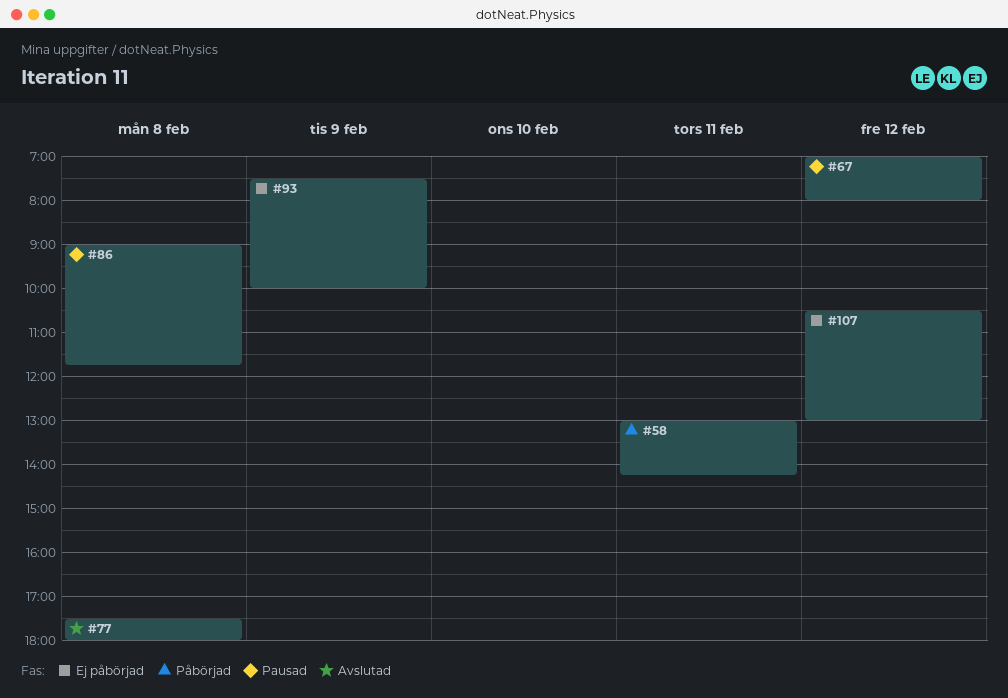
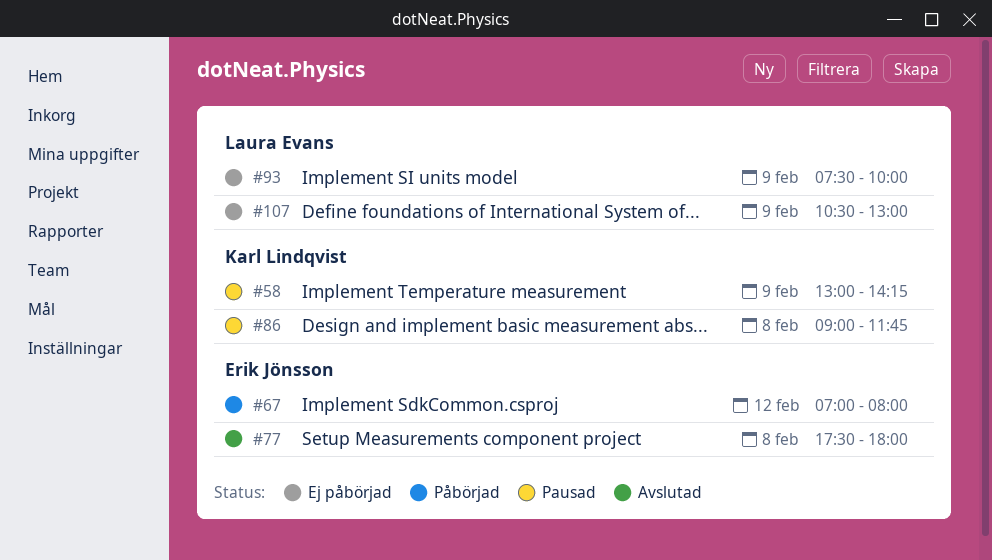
#58, status: Påbörjad -> Pausad
#58, day: Feb 11 -> Feb 9
#67, status: Pausad -> Påbörjad
#107, day: Feb 12 -> Feb 9

